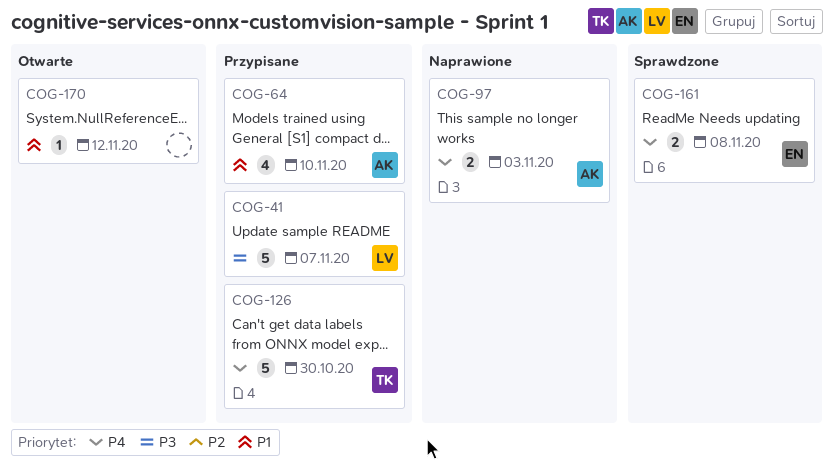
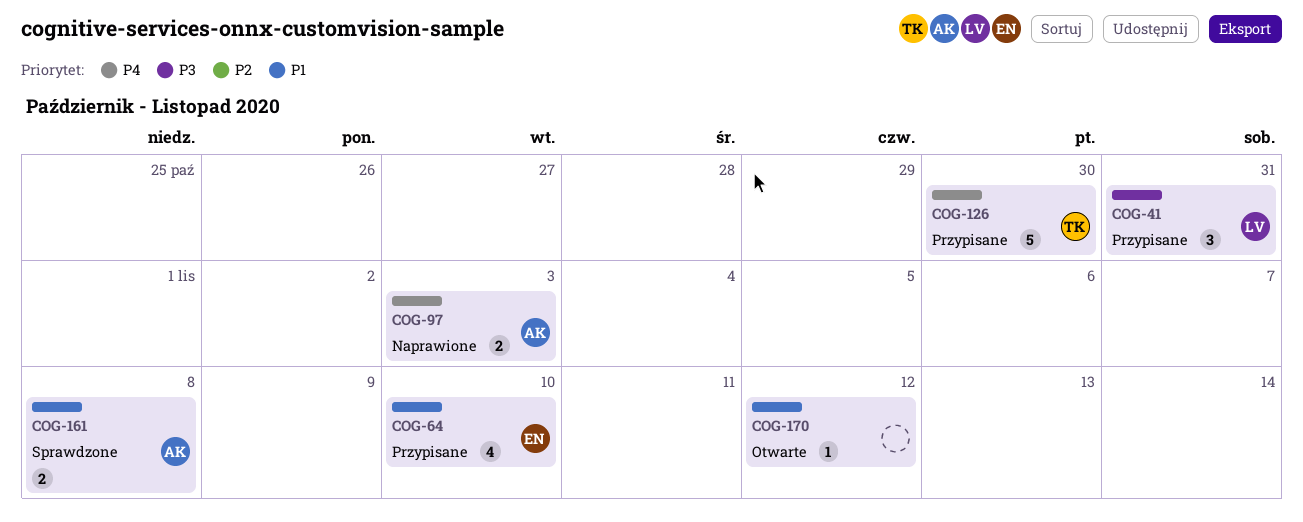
COG-41, estimate: 5 -> 3
COG-41, due: Nov 7 -> Oct 31
COG-64, owner: AK -> EN
COG-161, owner: EN -> AK
COG-161, priority: P4 -> P1

